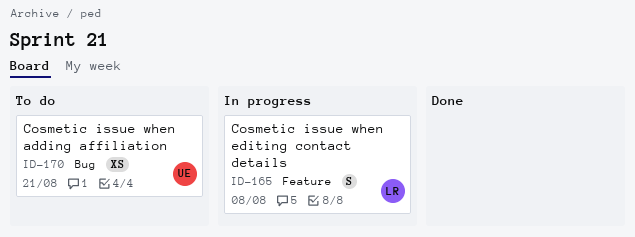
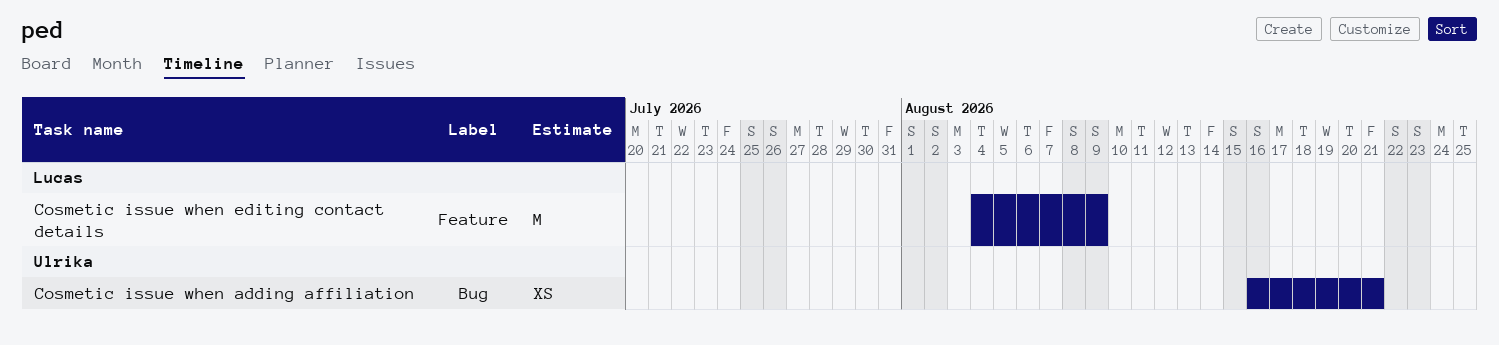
Cosmetic issue when editing contact details, estimate: S -> M
Cosmetic issue when editing contact details, due: Aug 8 -> Aug 9

